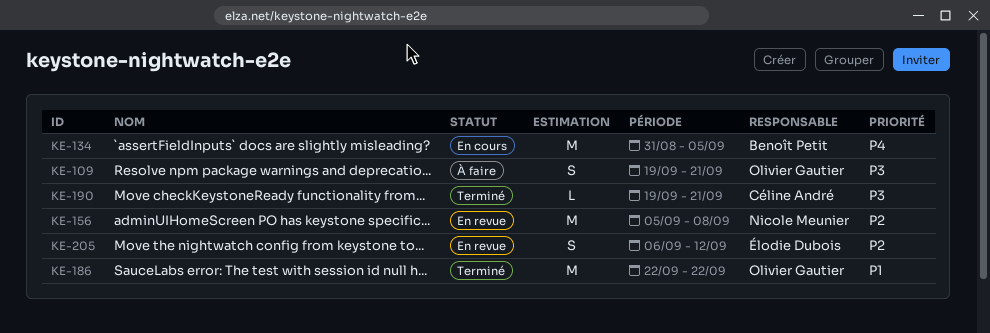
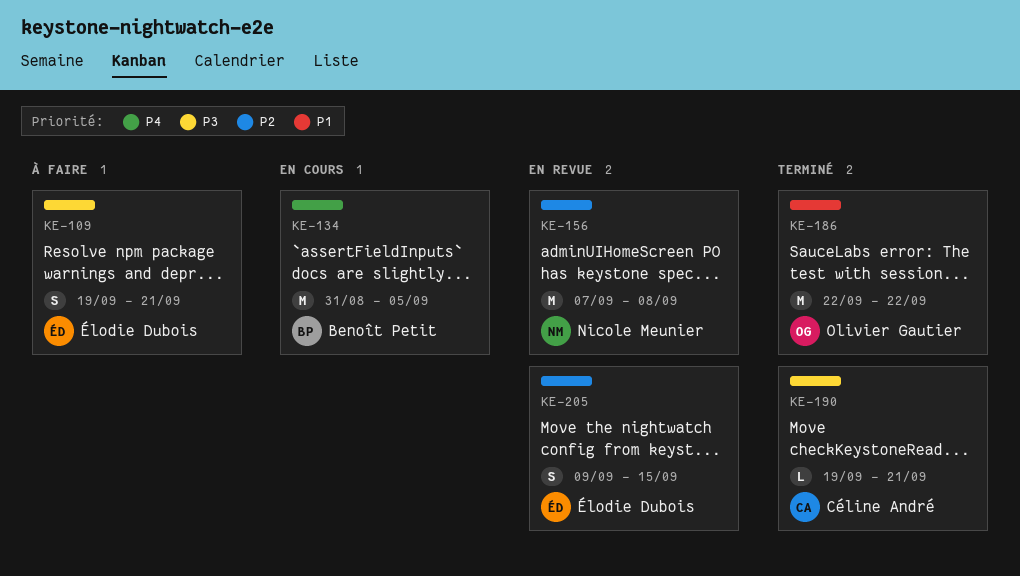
KE-109, owner: Olivier Gautier -> Élodie Dubois
KE-156, start: Sep 5 -> Sep 7
KE-205, start: Sep 6 -> Sep 9
KE-205, due: Sep 12 -> Sep 15

